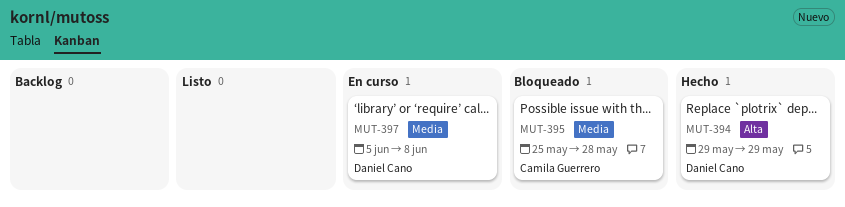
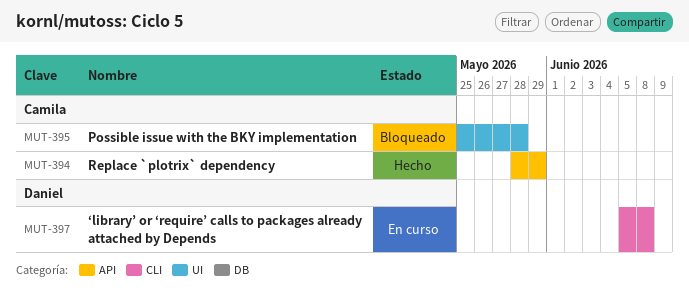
MUT-394, owner: Daniel Cano -> Camila Guerrero
MUT-394, start: May 29 -> May 28

